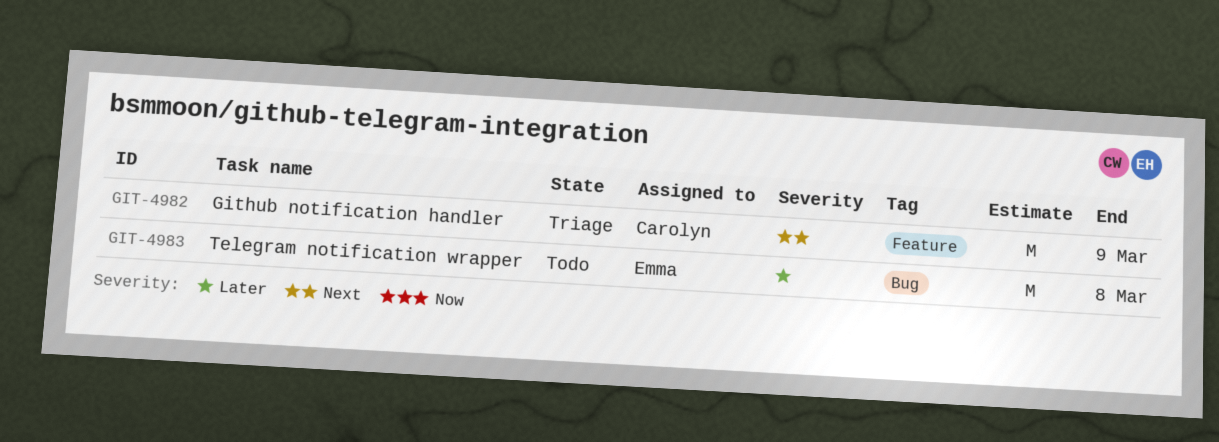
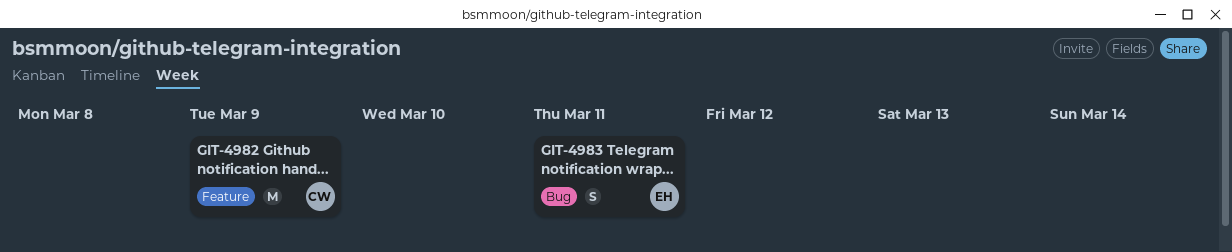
GIT-4983, estimate: M -> S
GIT-4983, due: Mar 8 -> Mar 11

